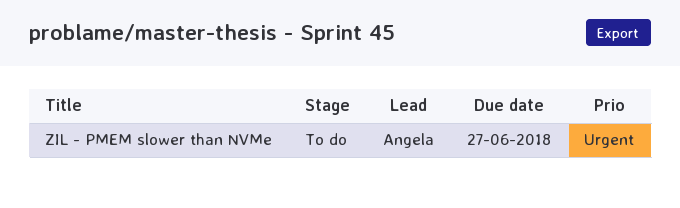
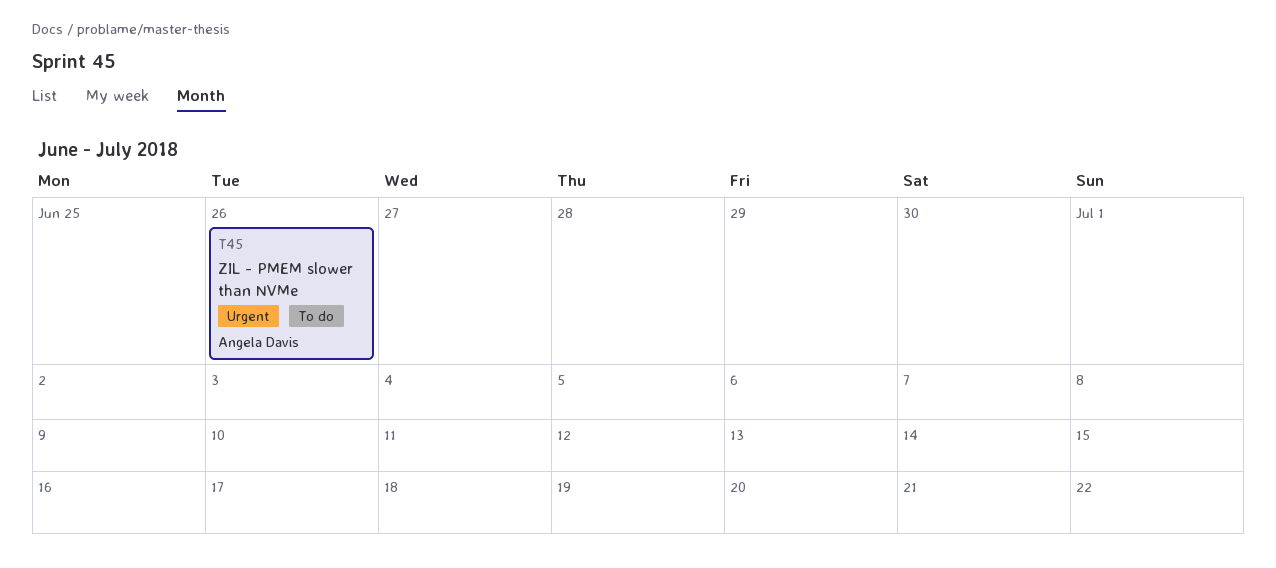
ZIL - PMEM slower than NVMe, due: Jun 27 -> Jun 26

